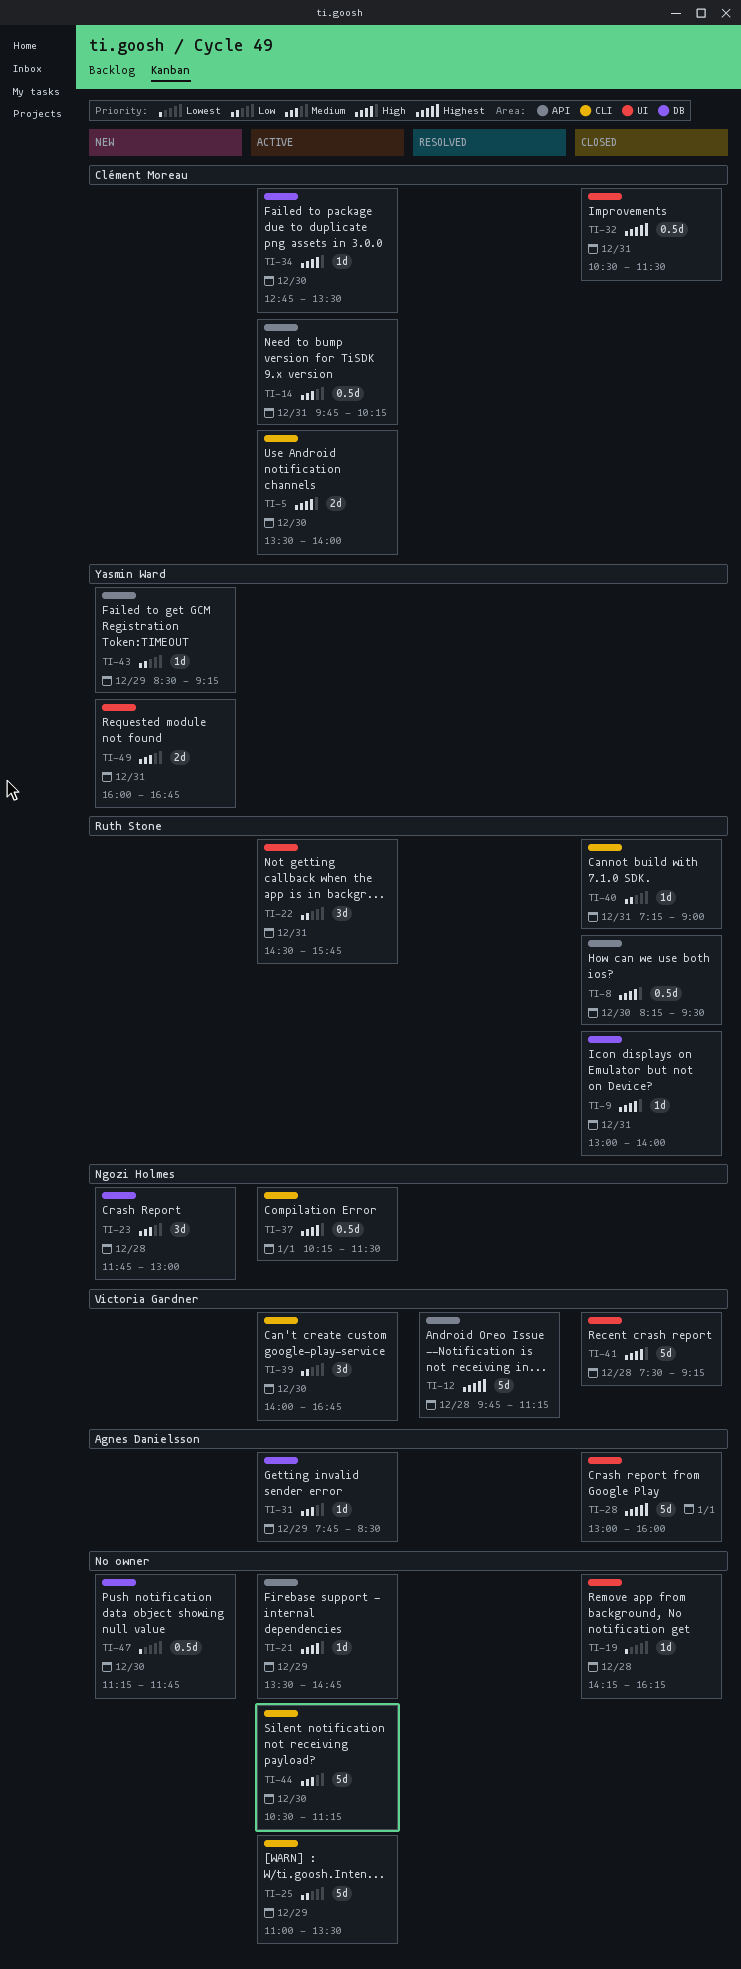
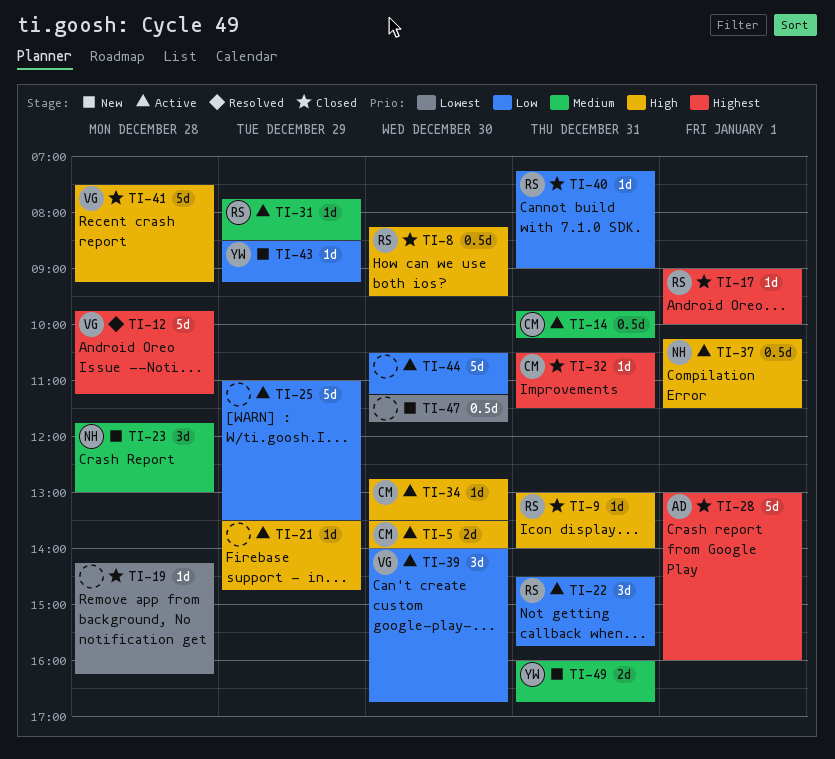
TI-17: none -> present
TI-31, owner: Agnes Danielsson -> Ruth Stone
TI-32, estimate: 0.5d -> 1d
TI-44, priority: Medium -> Low

